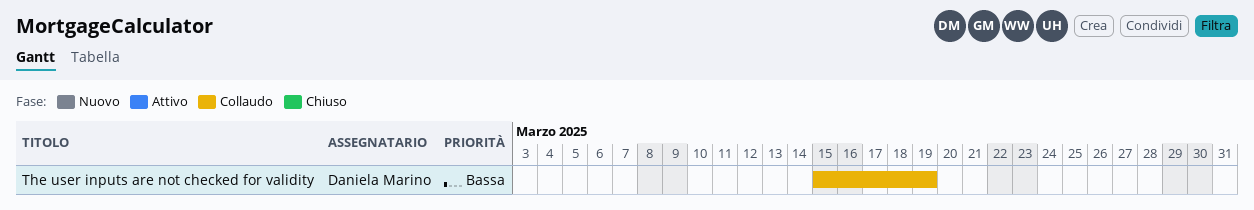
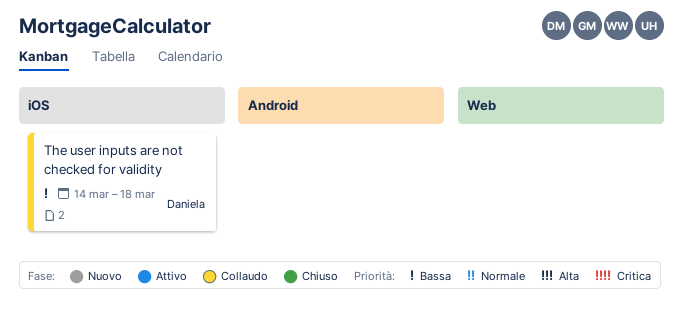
The user inputs are not checked for validity, start: Mar 15 -> Mar 14
The user inputs are not checked for validity, due: Mar 19 -> Mar 18

